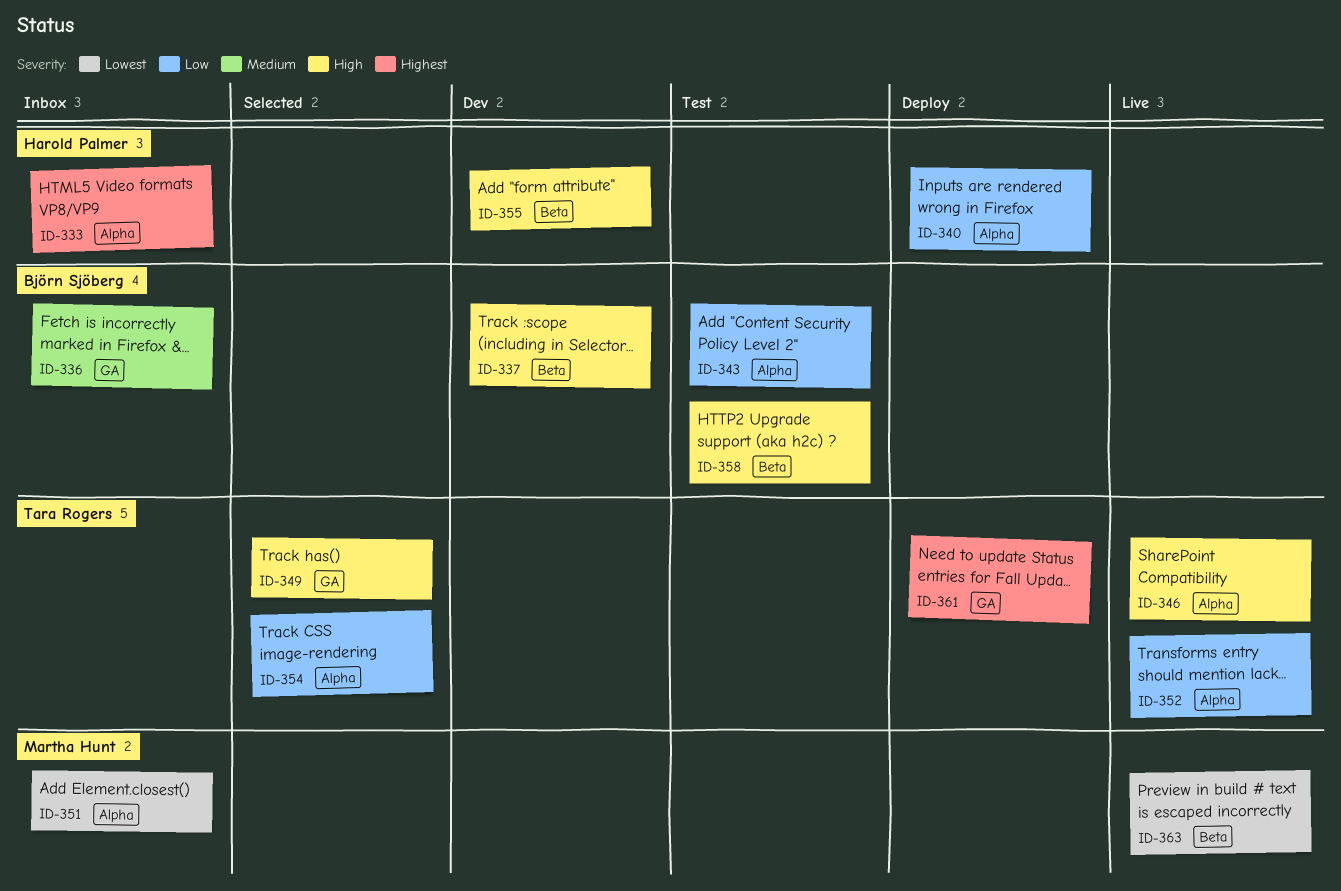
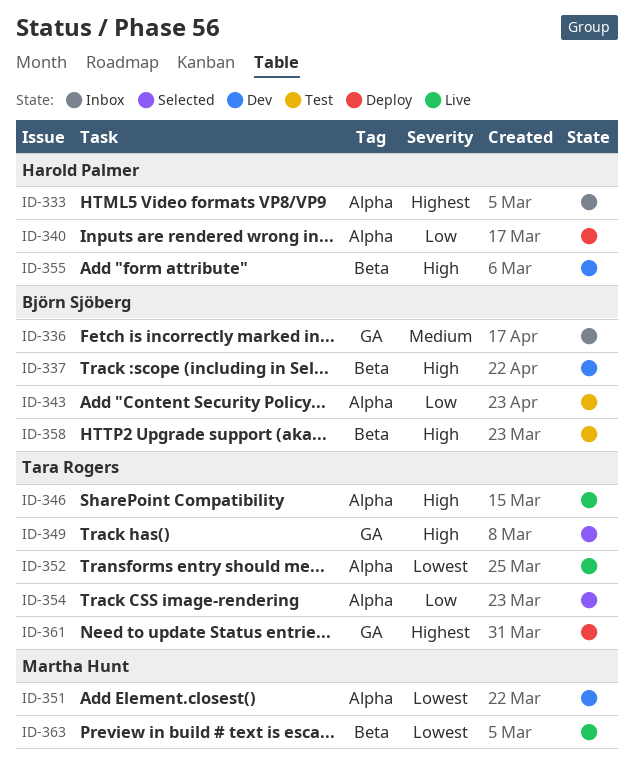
ID-351, status: Inbox -> Dev
ID-352, priority: Low -> Lowest

